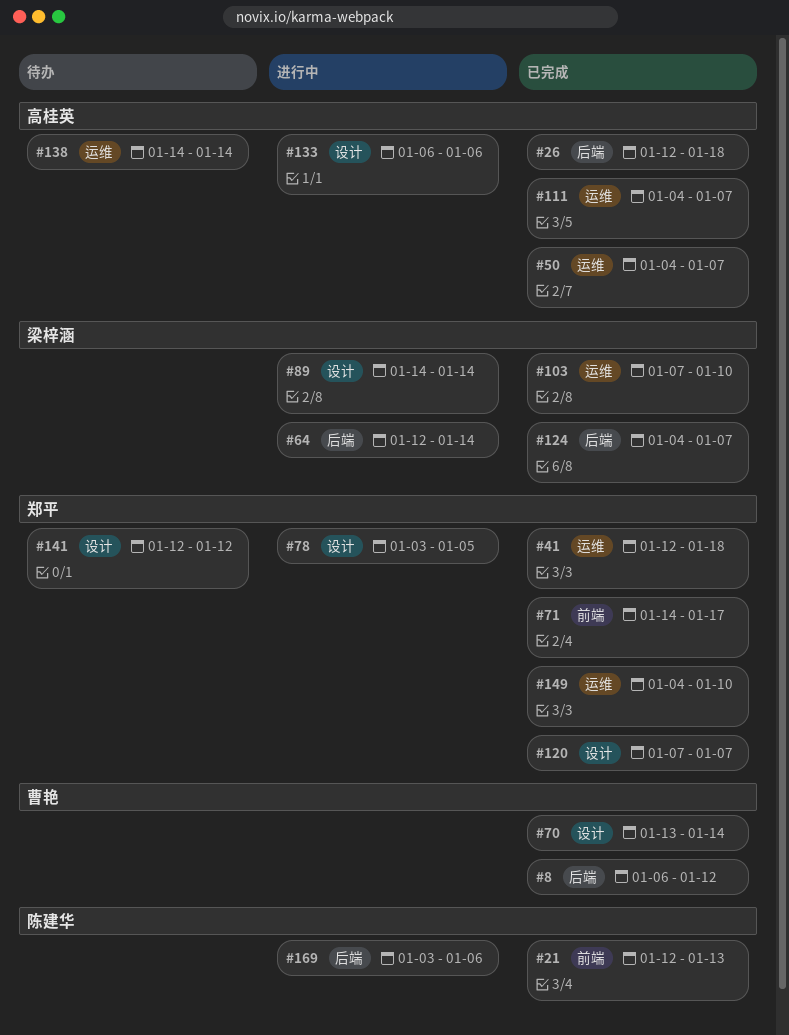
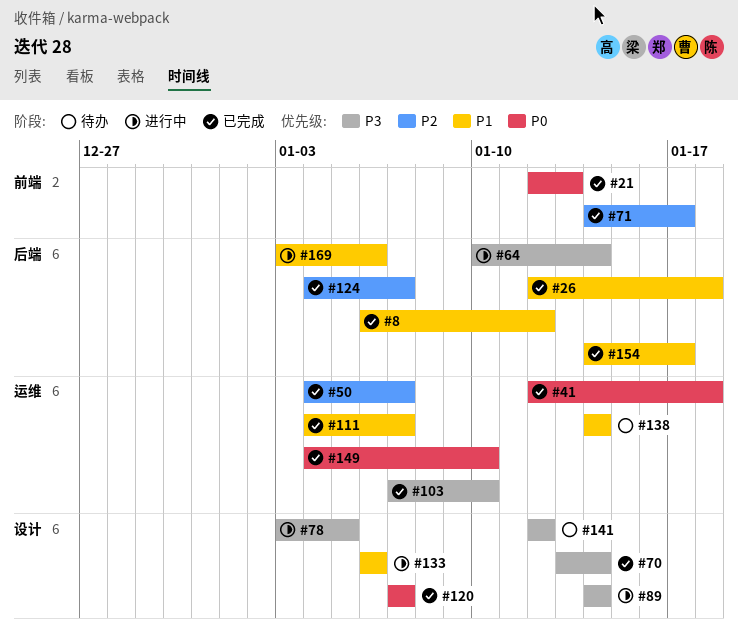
#64, start: Jan 12 -> Jan 10
#154: none -> present

